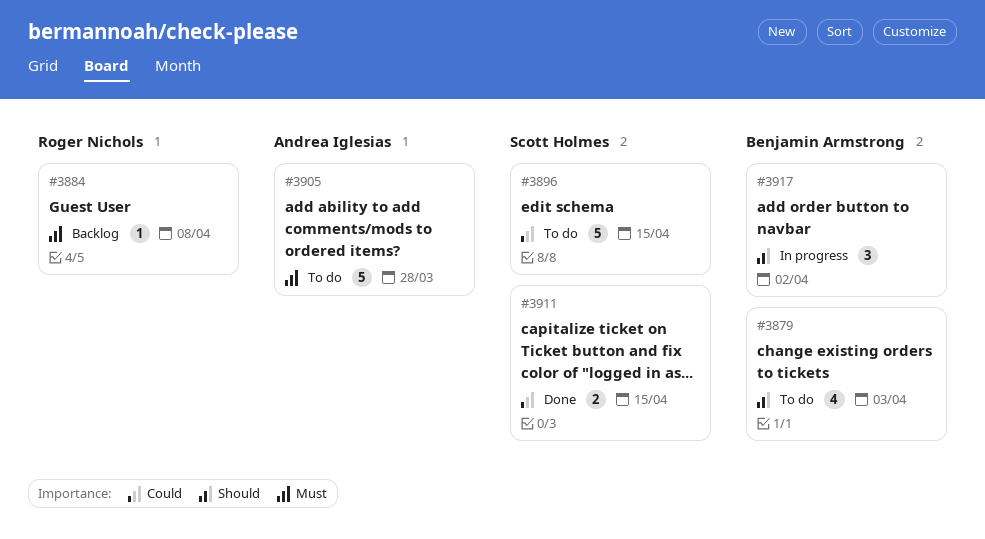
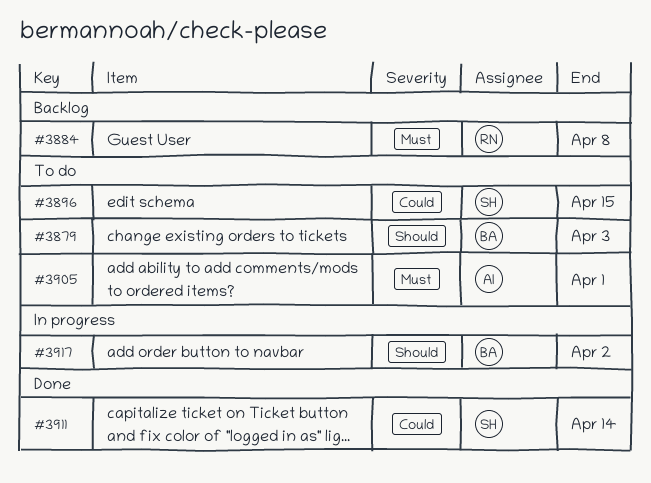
#3905, due: Mar 28 -> Apr 1
#3911, due: Apr 15 -> Apr 14

